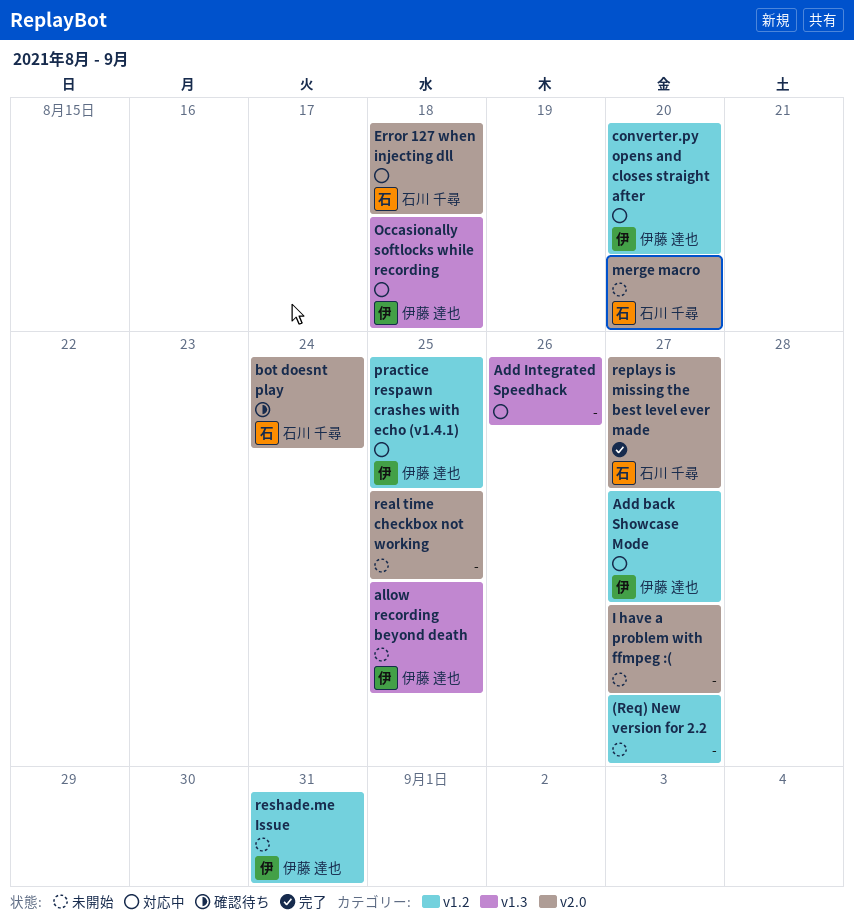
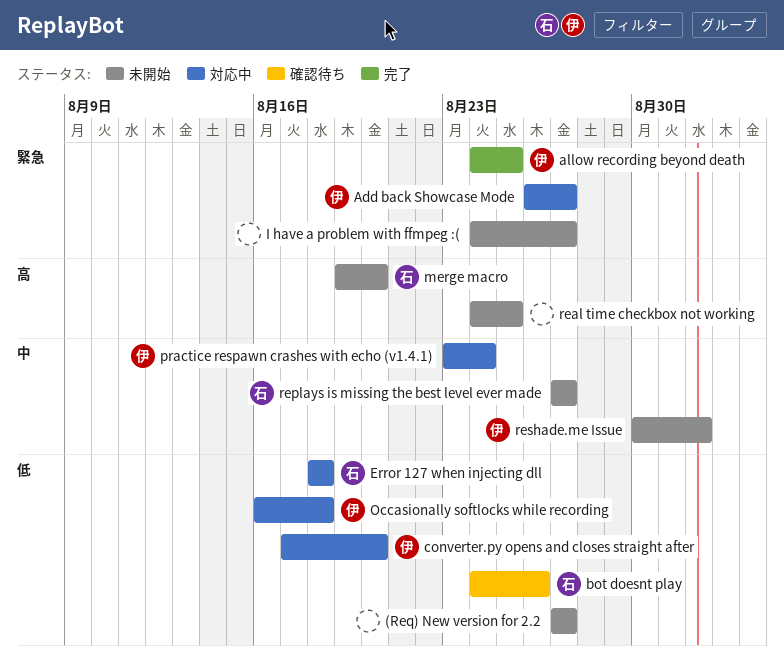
Add Integrated Speedhack: present -> none
allow recording beyond death, status: 未開始 -> 完了
bot doesnt play, due: Aug 24 -> Aug 26
practice respawn crashes with echo (v1.4.1), due: Aug 25 -> Aug 24
replays is missing the best level ever made, status: 完了 -> 未開始
reshade.me Issue, due: Aug 31 -> Sep 1

